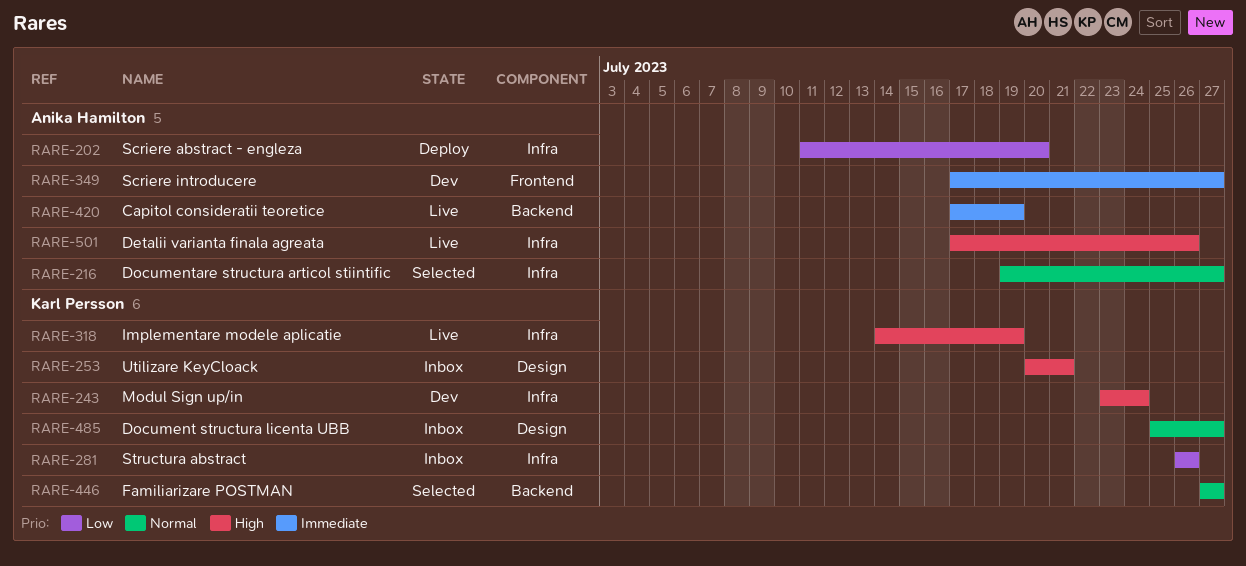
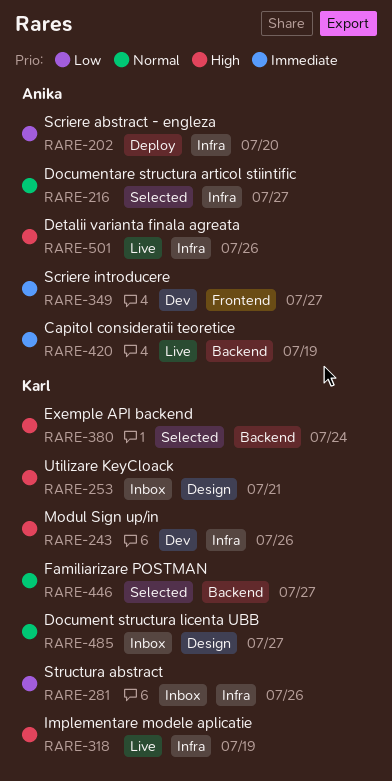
RARE-243, due: Jul 24 -> Jul 26
RARE-380: none -> present

